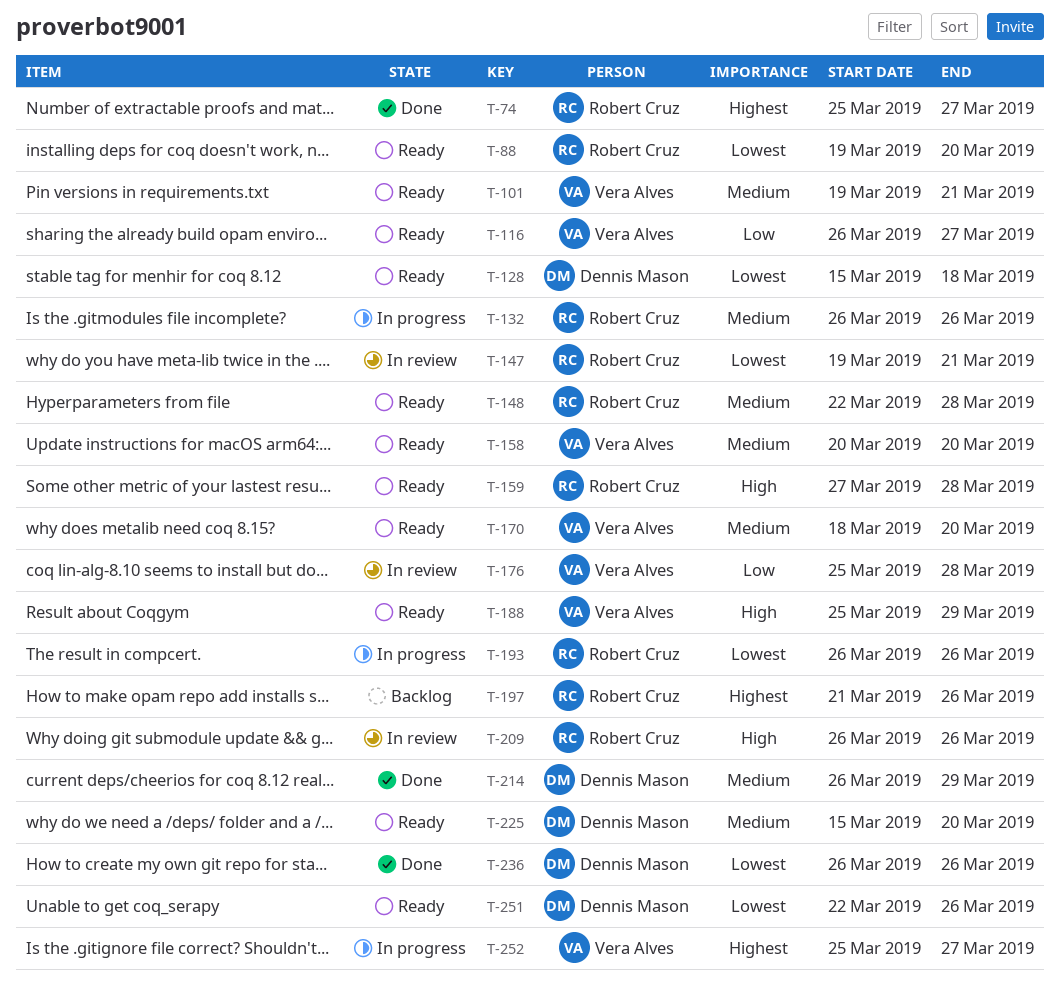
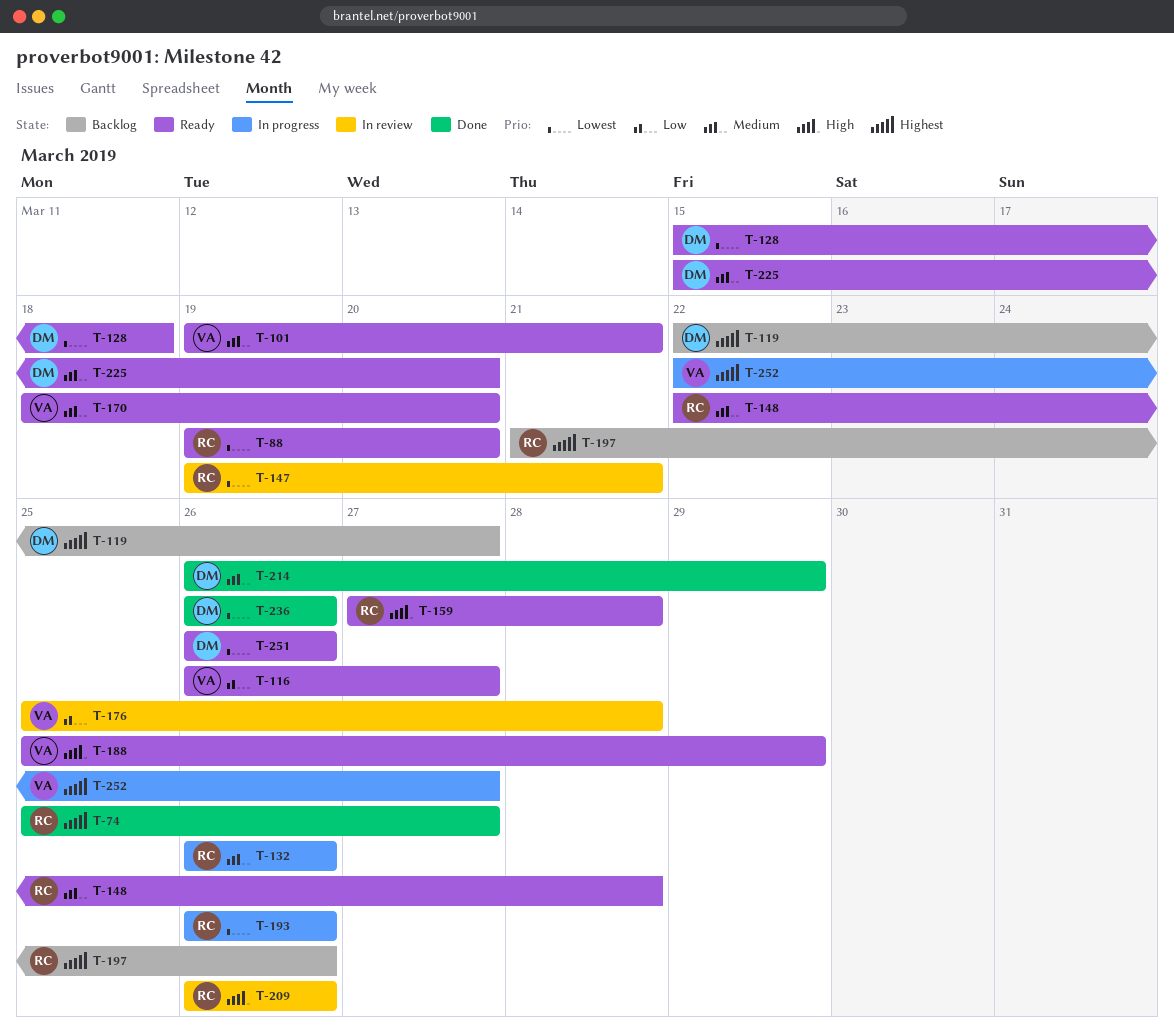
T-119: none -> present
T-158: present -> none
T-251, start: Mar 22 -> Mar 26
T-252, start: Mar 25 -> Mar 22

